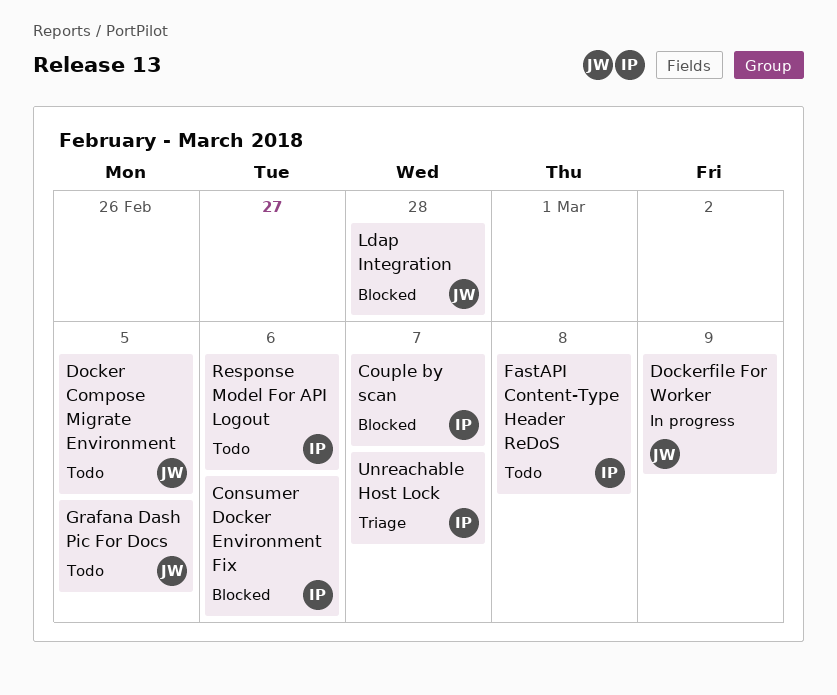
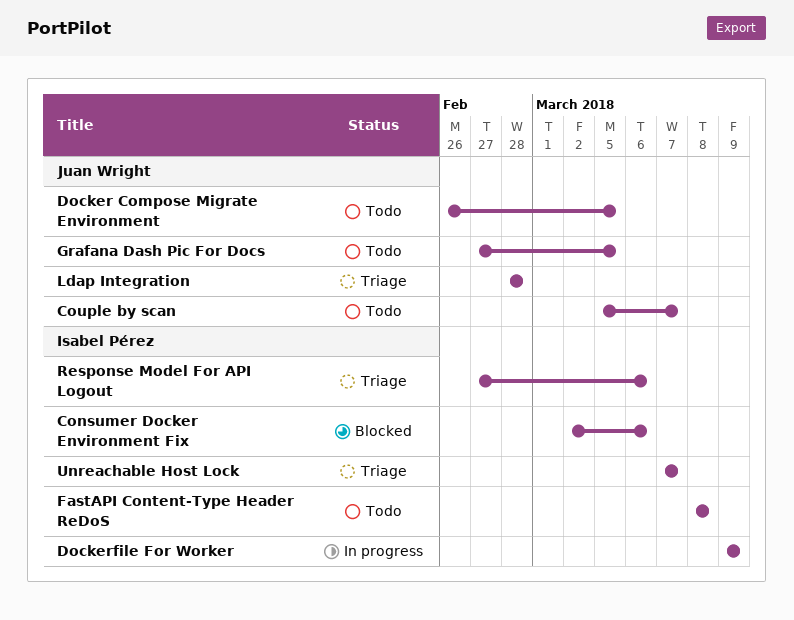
Couple by scan, status: Blocked -> Todo
Couple by scan, owner: Isabel Pérez -> Juan Wright
Dockerfile For Worker, owner: Juan Wright -> Isabel Pérez
Ldap Integration, status: Blocked -> Triage
Response Model For API Logout, status: Todo -> Triage

